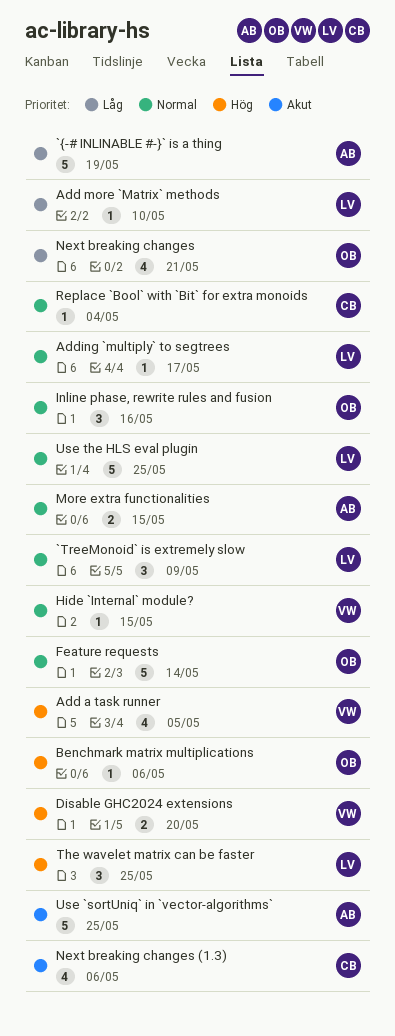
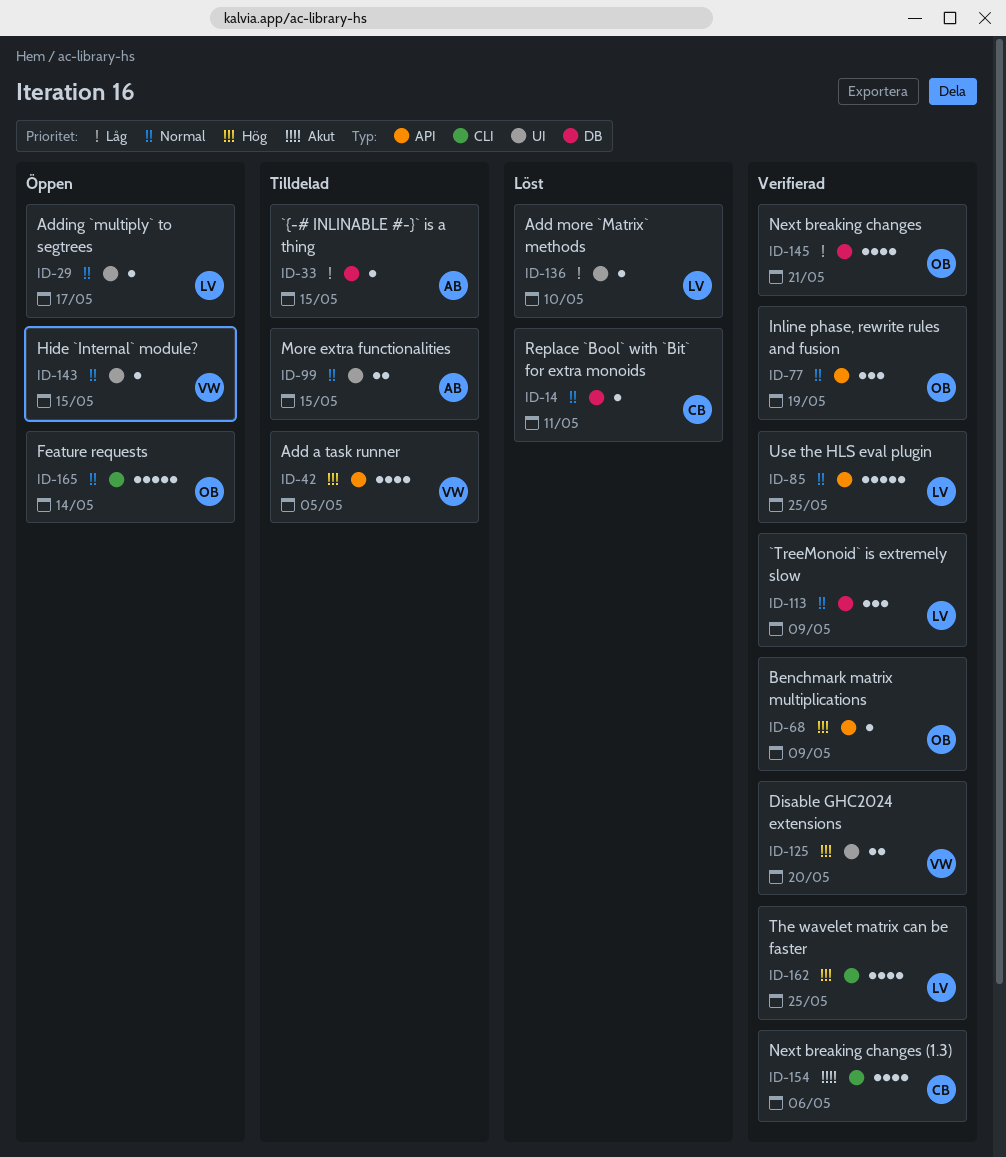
`{-# INLINABLE #-}` is a thing, estimate: 5 -> 1
`{-# INLINABLE #-}` is a thing, due: May 19 -> May 15
Benchmark matrix multiplications, due: May 6 -> May 9
Inline phase, rewrite rules and fusion, due: May 16 -> May 19
Replace `Bool` with `Bit` for extra monoids, due: May 4 -> May 11
The wavelet matrix can be faster, estimate: 3 -> 4
Use `sortUniq` in `vector-algorithms`: present -> none

